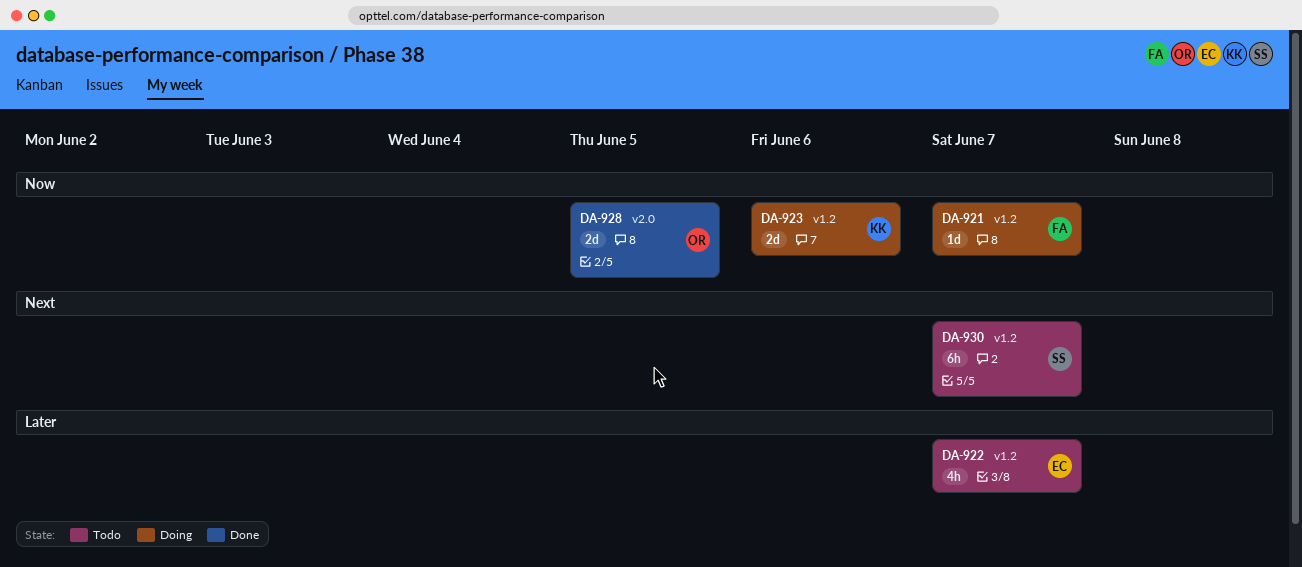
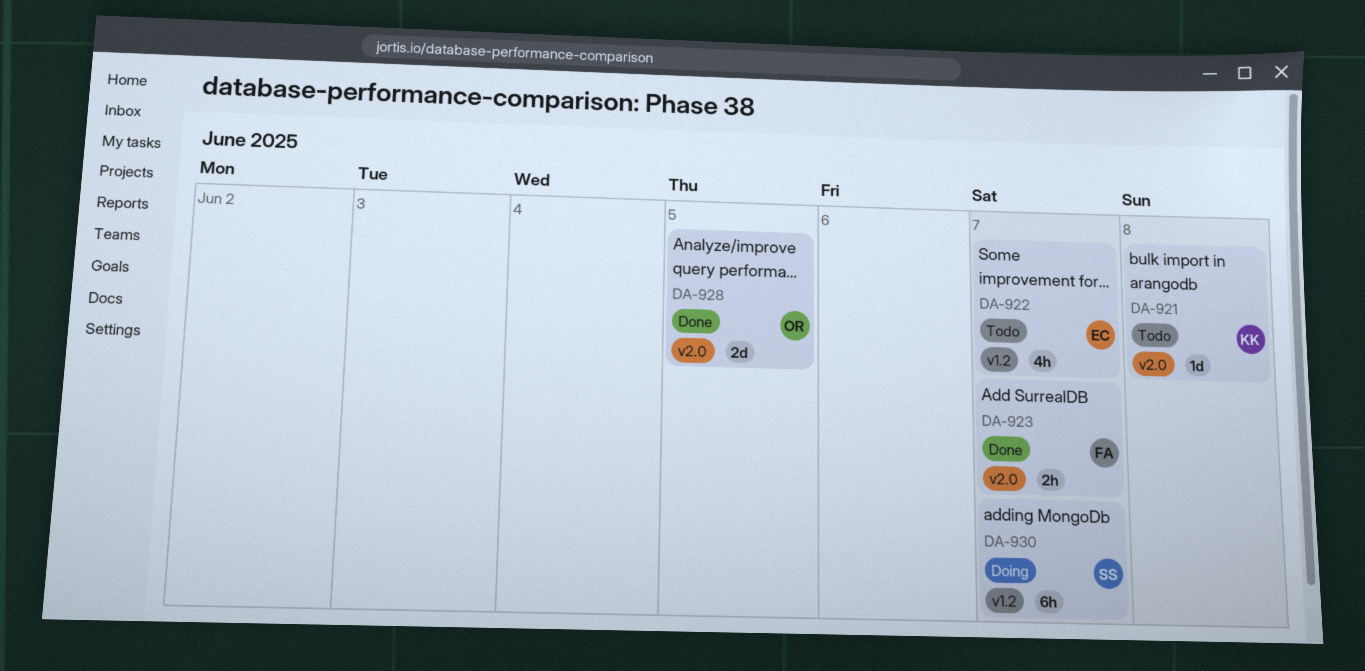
DA-921, status: Doing -> Todo
DA-921, owner: FA -> KK
DA-921, label: v1.2 -> v2.0
DA-921, due: Jun 7 -> Jun 8
DA-923, status: Doing -> Done
DA-923, owner: KK -> FA
DA-923, label: v1.2 -> v2.0
DA-923, estimate: 2d -> 2h
DA-923, due: Jun 6 -> Jun 7
DA-930, status: Todo -> Doing

